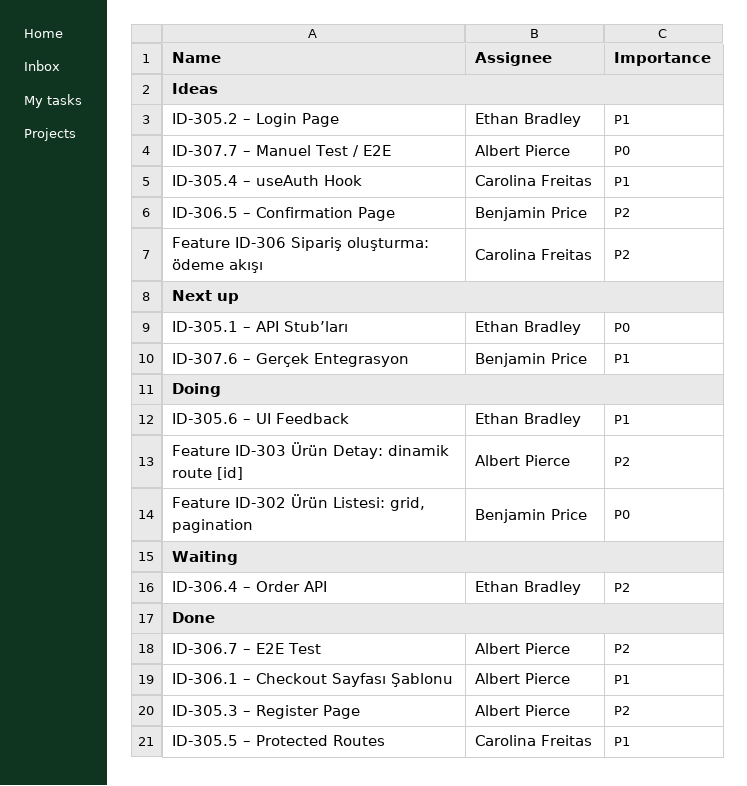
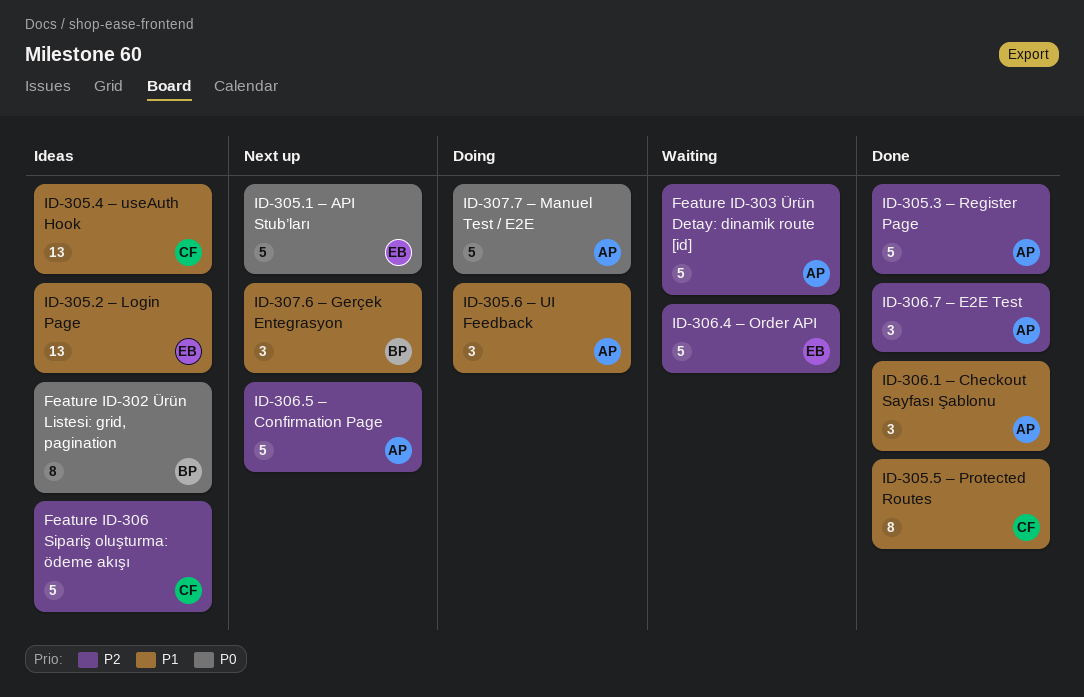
Feature ID-302 Ürün Listesi: grid, pagination, status: Doing -> Ideas
Feature ID-303 Ürün Detay: dinamik route [id], status: Doing -> Waiting
ID-305.6 – UI Feedback, owner: Ethan Bradley -> Albert Pierce
ID-306.5 – Confirmation Page, status: Ideas -> Next up
ID-306.5 – Confirmation Page, owner: Benjamin Price -> Albert Pierce
ID-307.7 – Manuel Test / E2E, status: Ideas -> Doing

